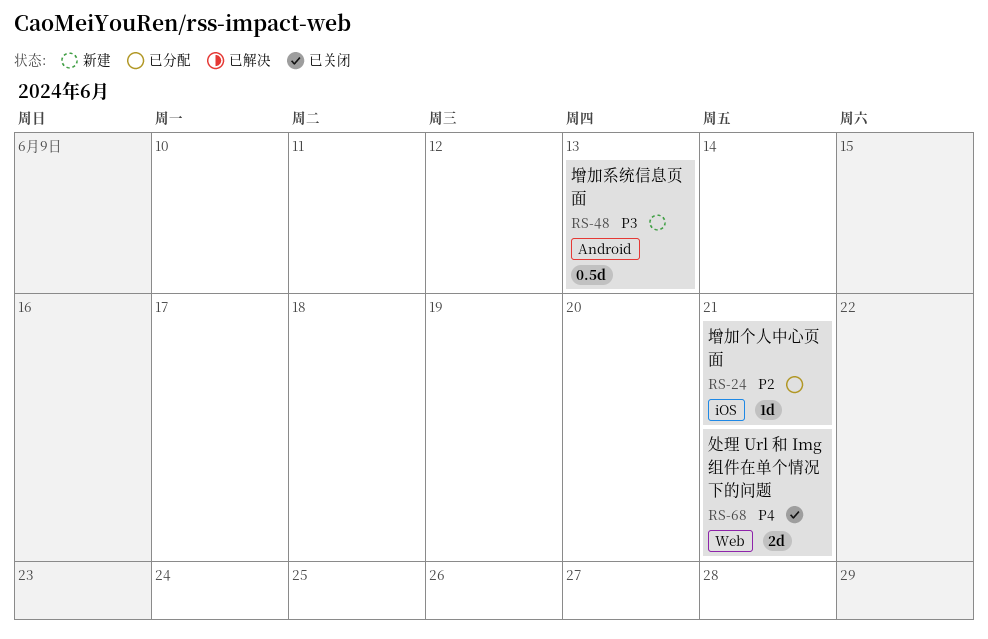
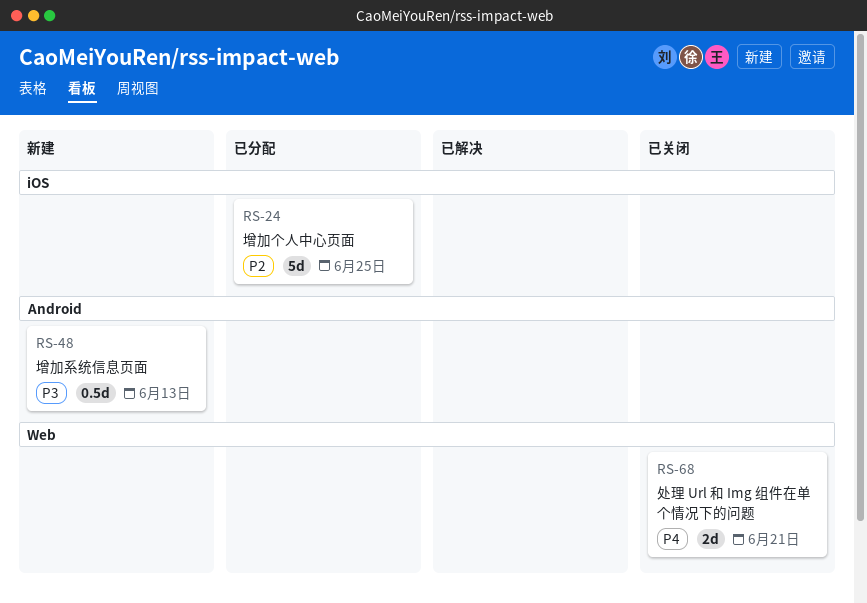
RS-24, estimate: 1d -> 5d
RS-24, due: Jun 21 -> Jun 25

